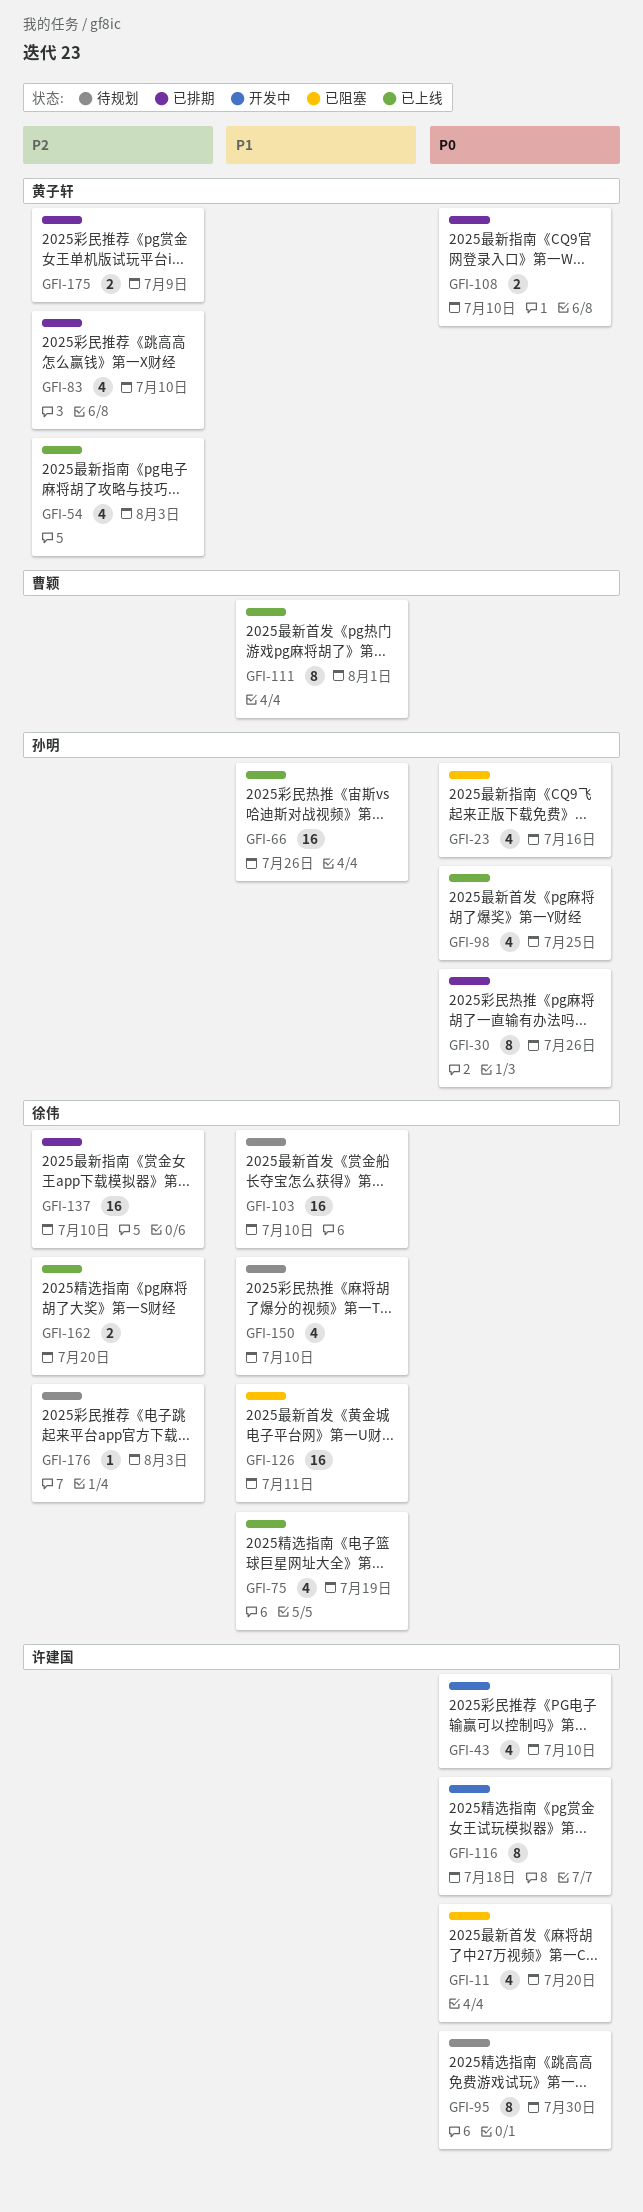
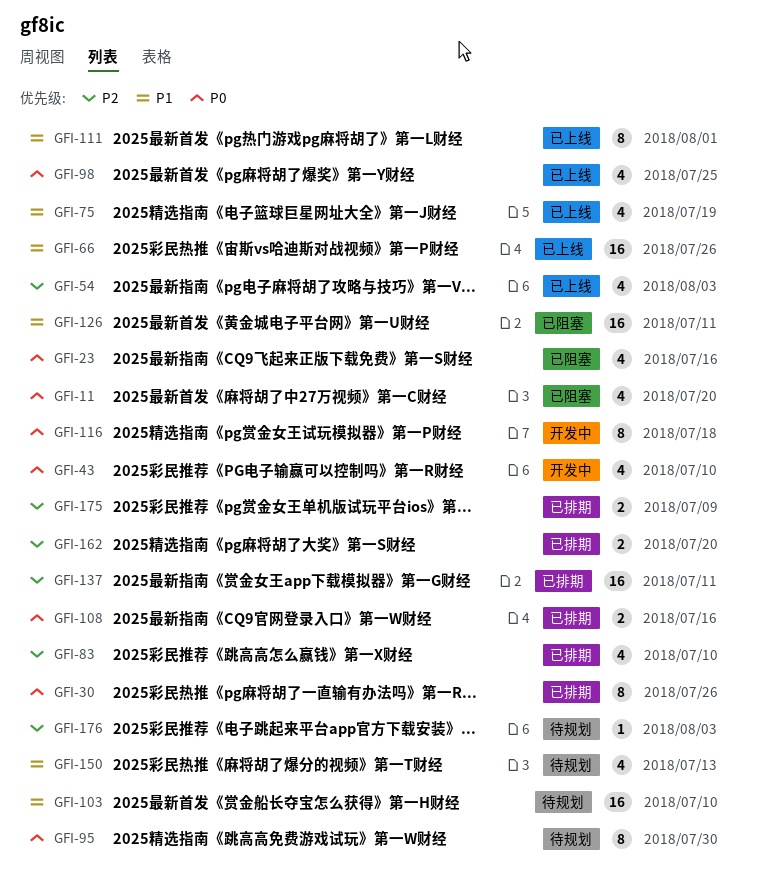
GFI-108, due: Jul 10 -> Jul 16
GFI-137, due: Jul 10 -> Jul 11
GFI-150, due: Jul 10 -> Jul 13
GFI-162, status: 已上线 -> 已排期

